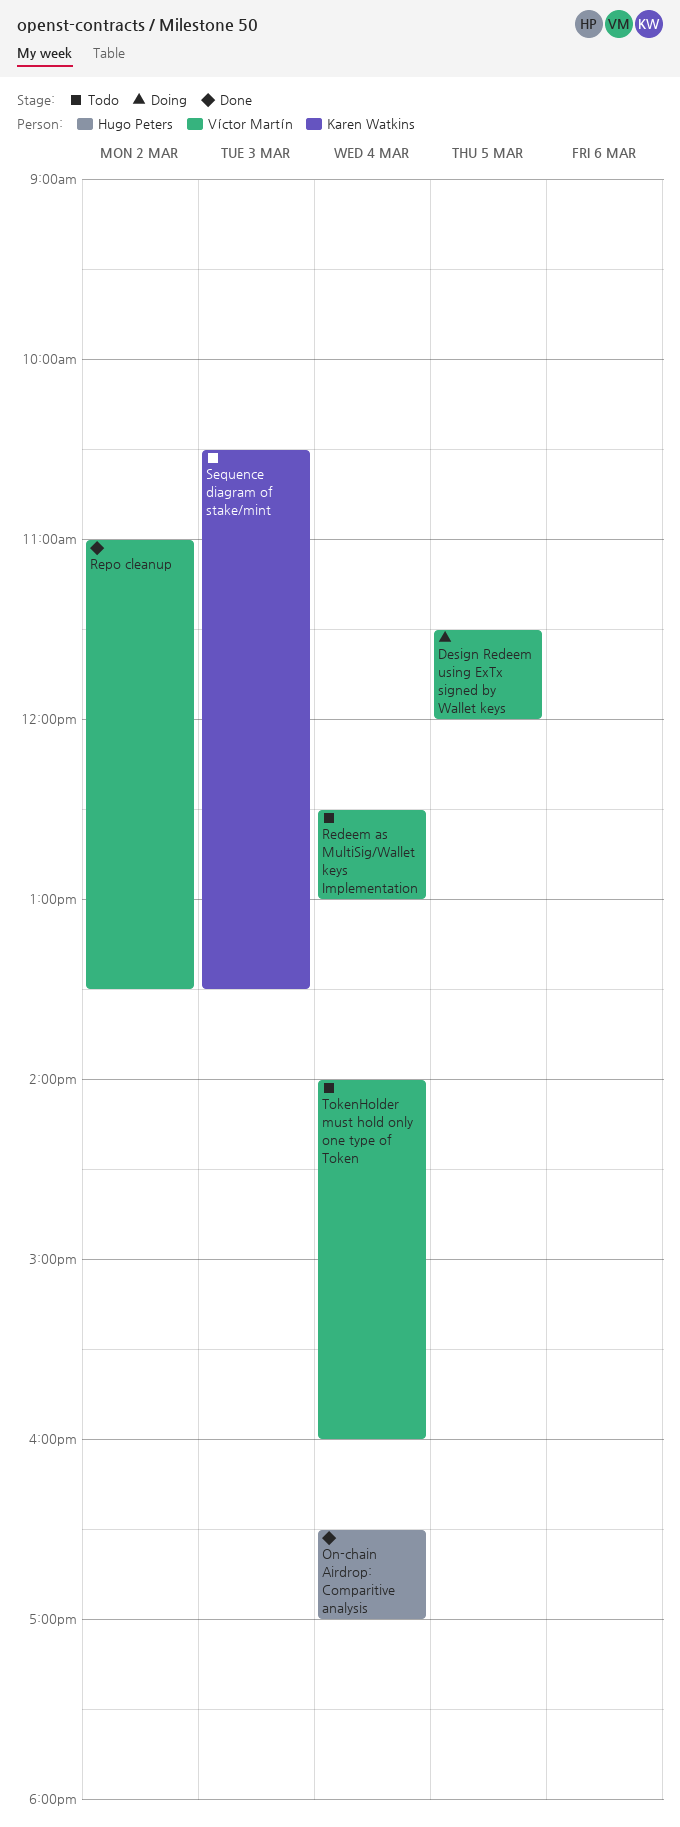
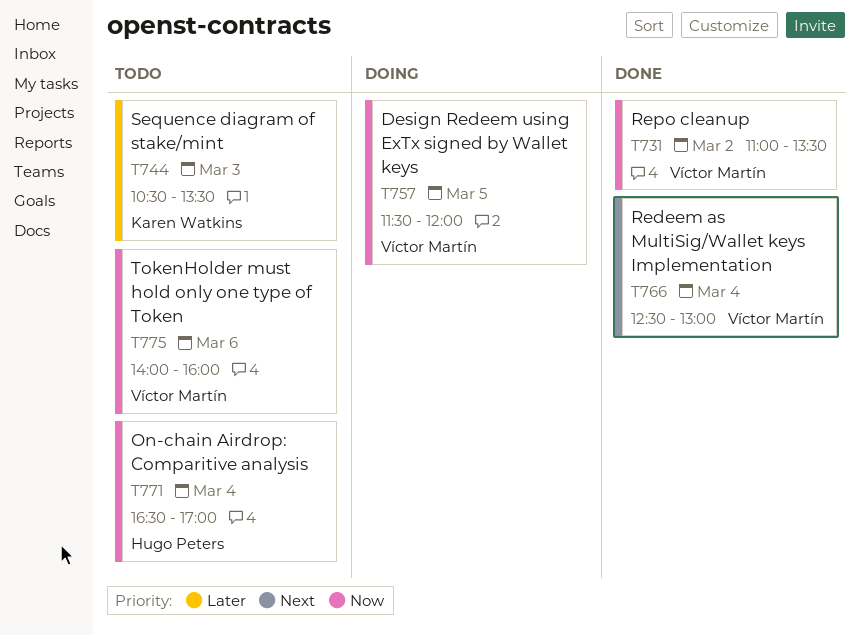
On-chain Airdrop: Comparitive analysis, status: Done -> Todo
Redeem as MultiSig/Wallet keys Implementation, status: Todo -> Done
TokenHolder must hold only one type of Token, day: Mar 4 -> Mar 6

